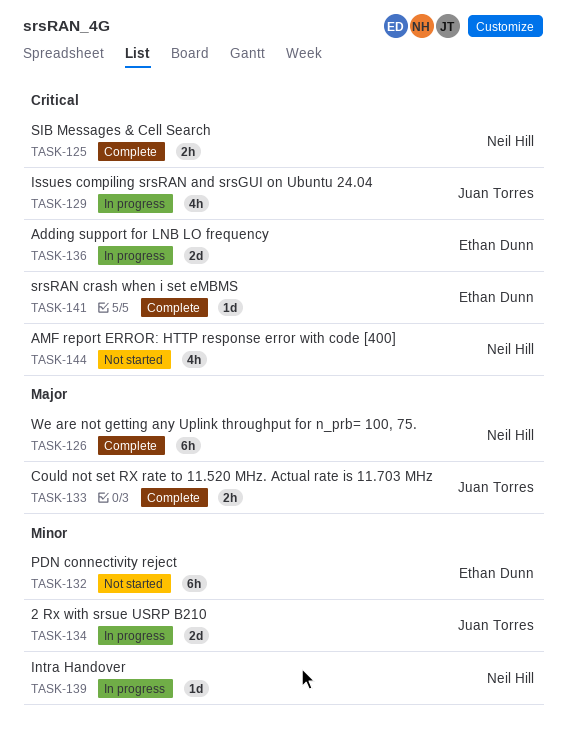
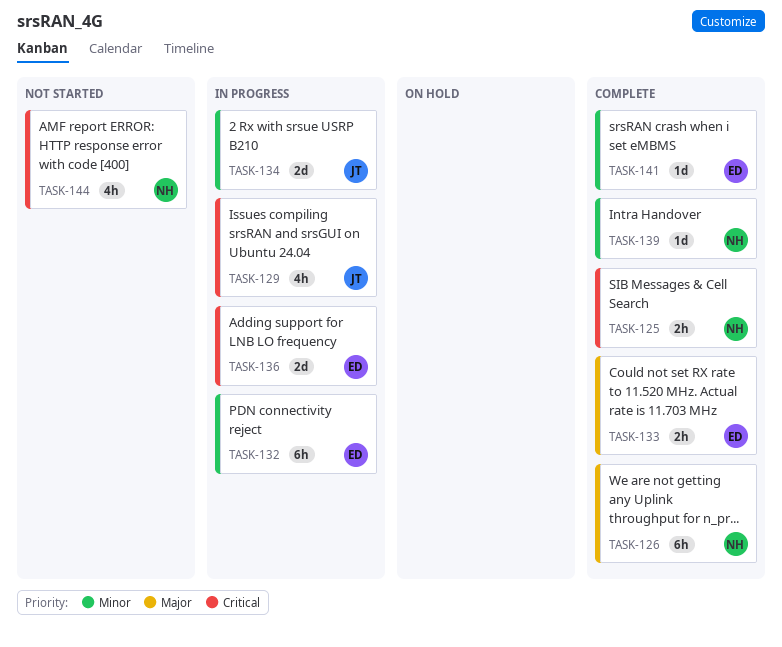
TASK-132, status: Not started -> In progress
TASK-133, owner: Juan Torres -> Ethan Dunn
TASK-139, status: In progress -> Complete
TASK-141, priority: Critical -> Minor

